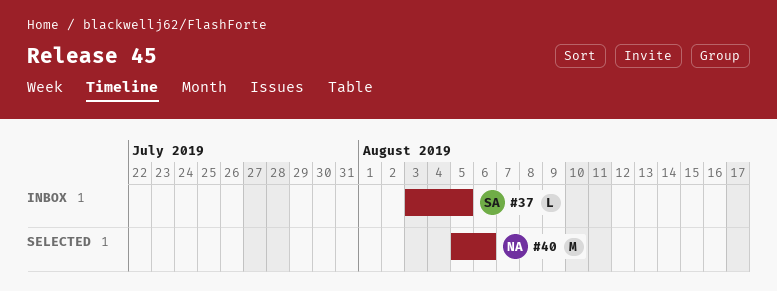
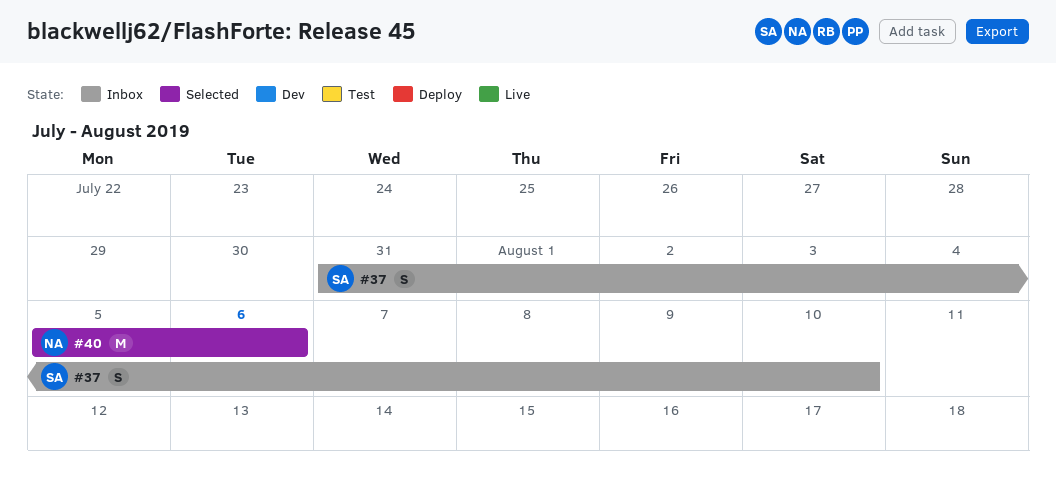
#37, estimate: L -> S
#37, start: Aug 3 -> Jul 31
#37, due: Aug 5 -> Aug 10

